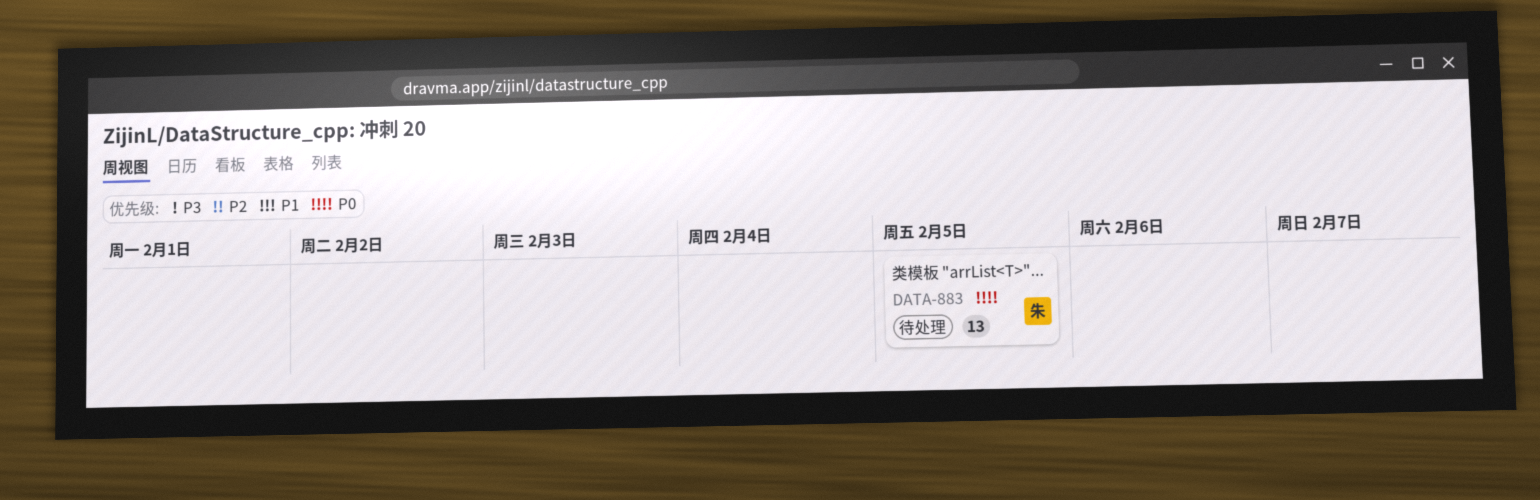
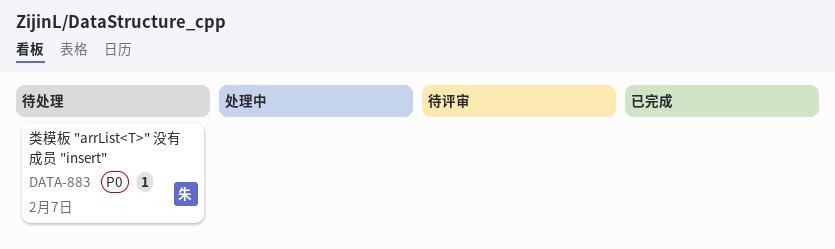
DATA-883, estimate: 13 -> 1
DATA-883, due: Feb 5 -> Feb 7

